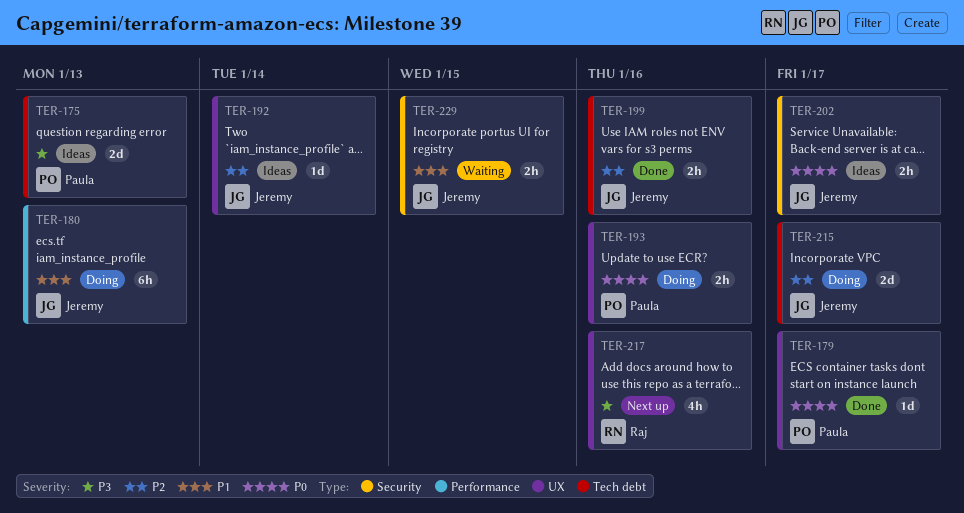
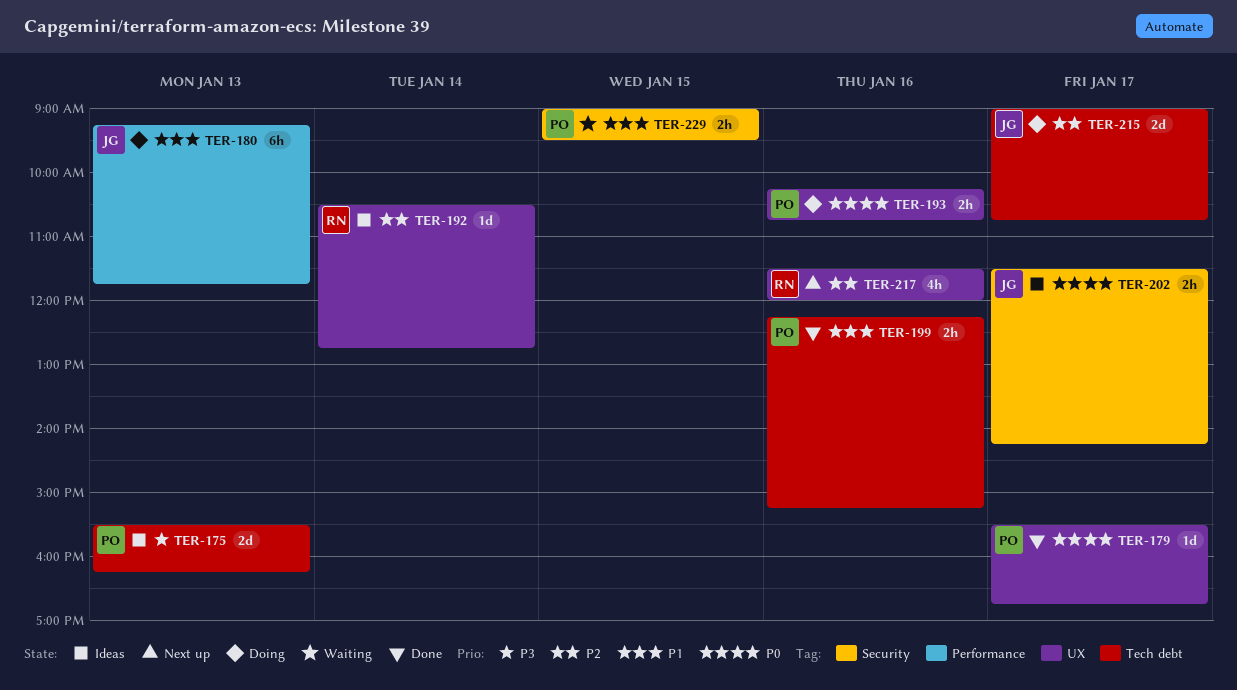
TER-192, owner: Jeremy -> Raj
TER-199, owner: Jeremy -> Paula
TER-199, priority: P2 -> P1
TER-217, priority: P3 -> P2
TER-229, owner: Jeremy -> Paula

